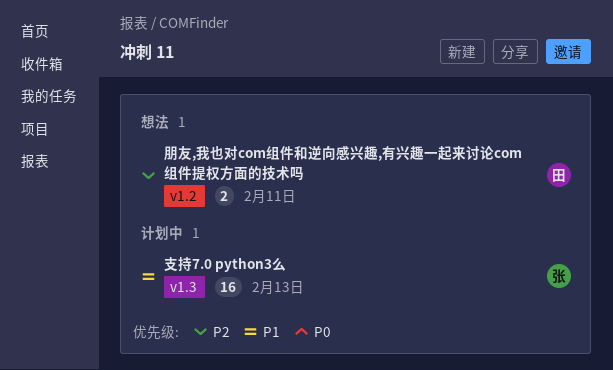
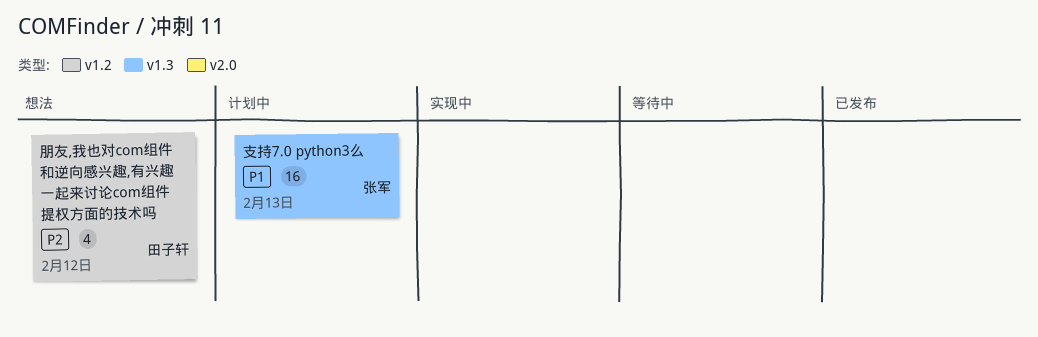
朋友,我也对com组件和逆向感兴趣,有兴趣一起来讨论com组件提权方面的技术吗, estimate: 2 -> 4
朋友,我也对com组件和逆向感兴趣,有兴趣一起来讨论com组件提权方面的技术吗, due: Feb 11 -> Feb 12

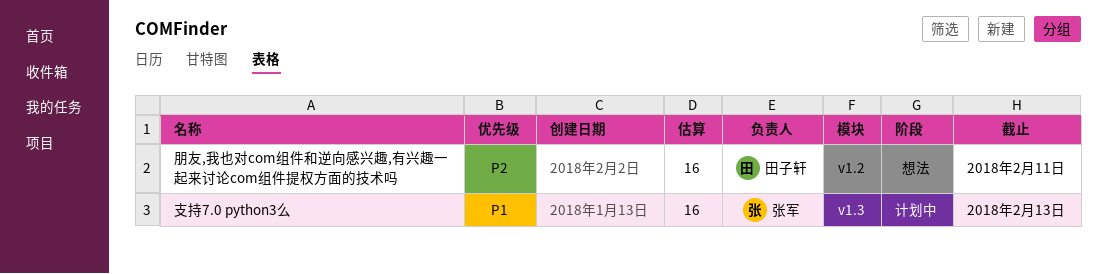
朋友,我也对com组件和逆向感兴趣,有兴趣一起来讨论com组件提权方面的技术吗, estimate: 4 -> 16
朋友,我也对com组件和逆向感兴趣,有兴趣一起来讨论com组件提权方面的技术吗, due: Feb 12 -> Feb 11

